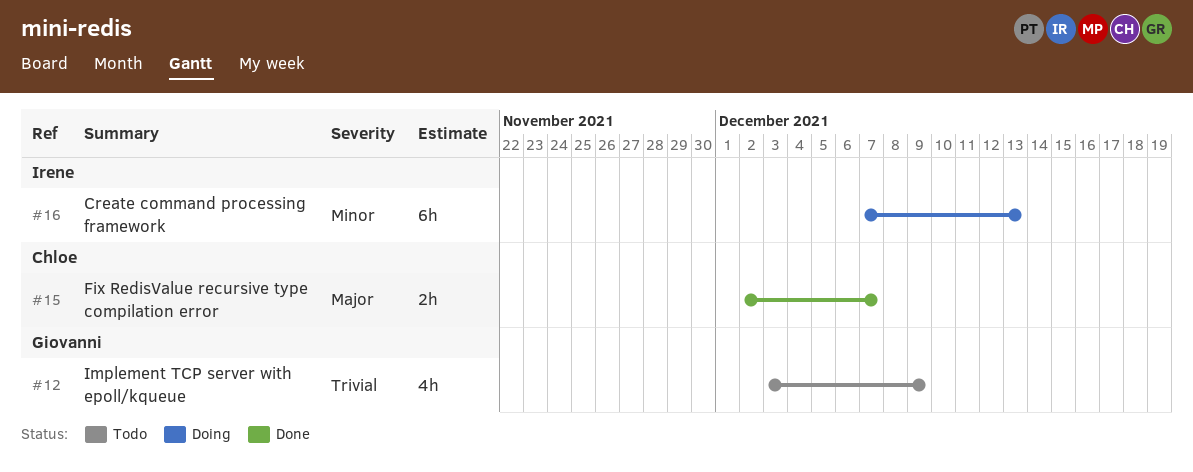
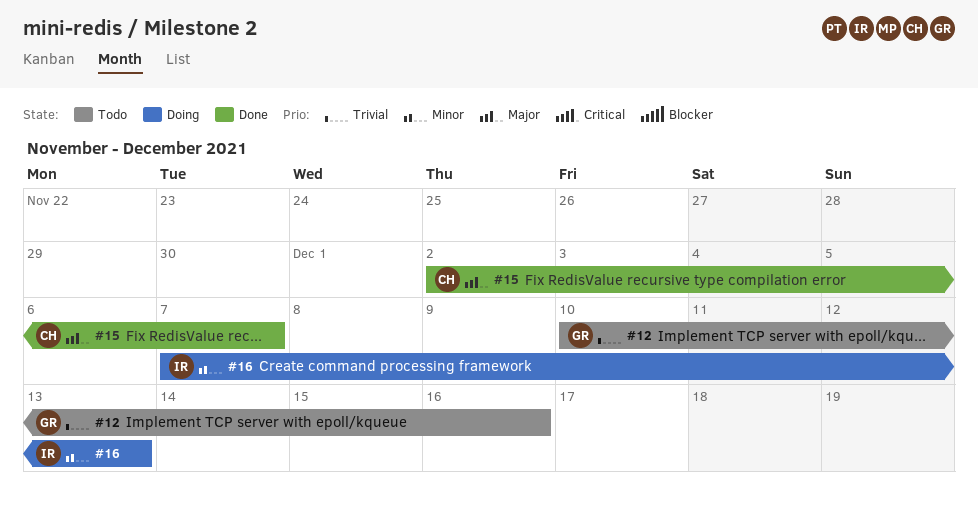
#12, start: Dec 3 -> Dec 10
#12, due: Dec 9 -> Dec 16

